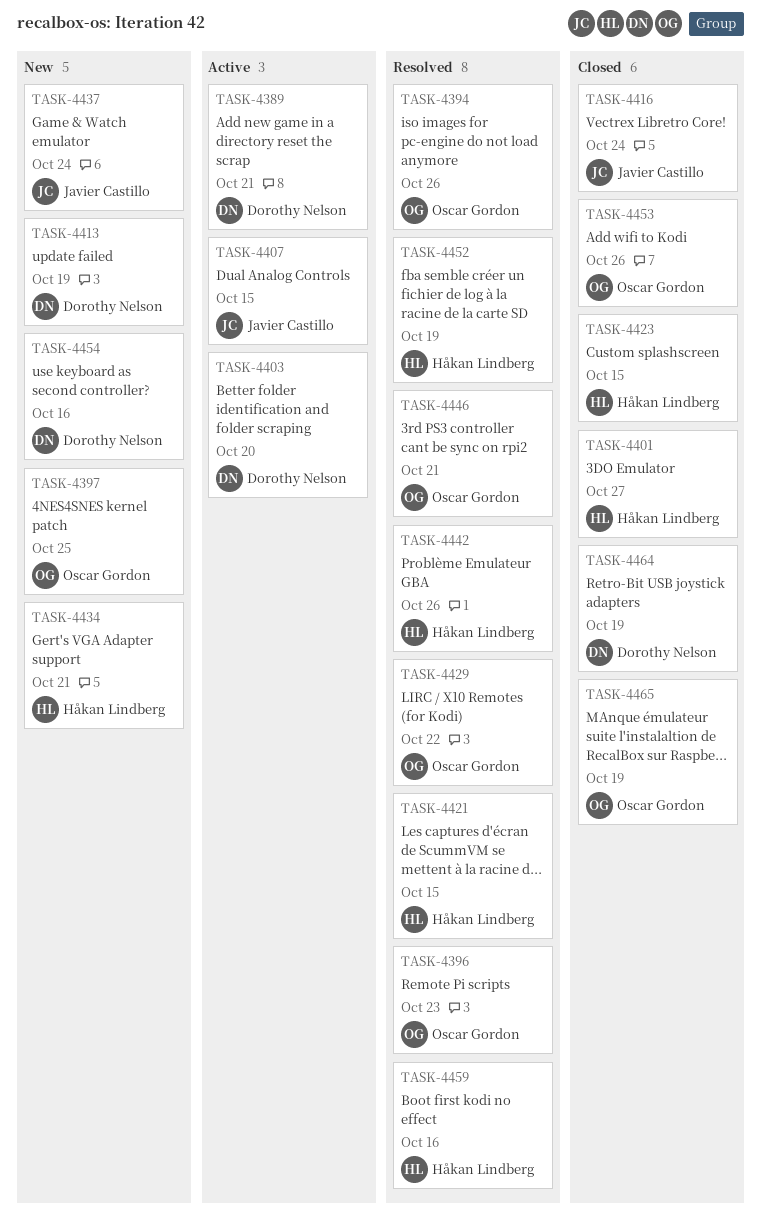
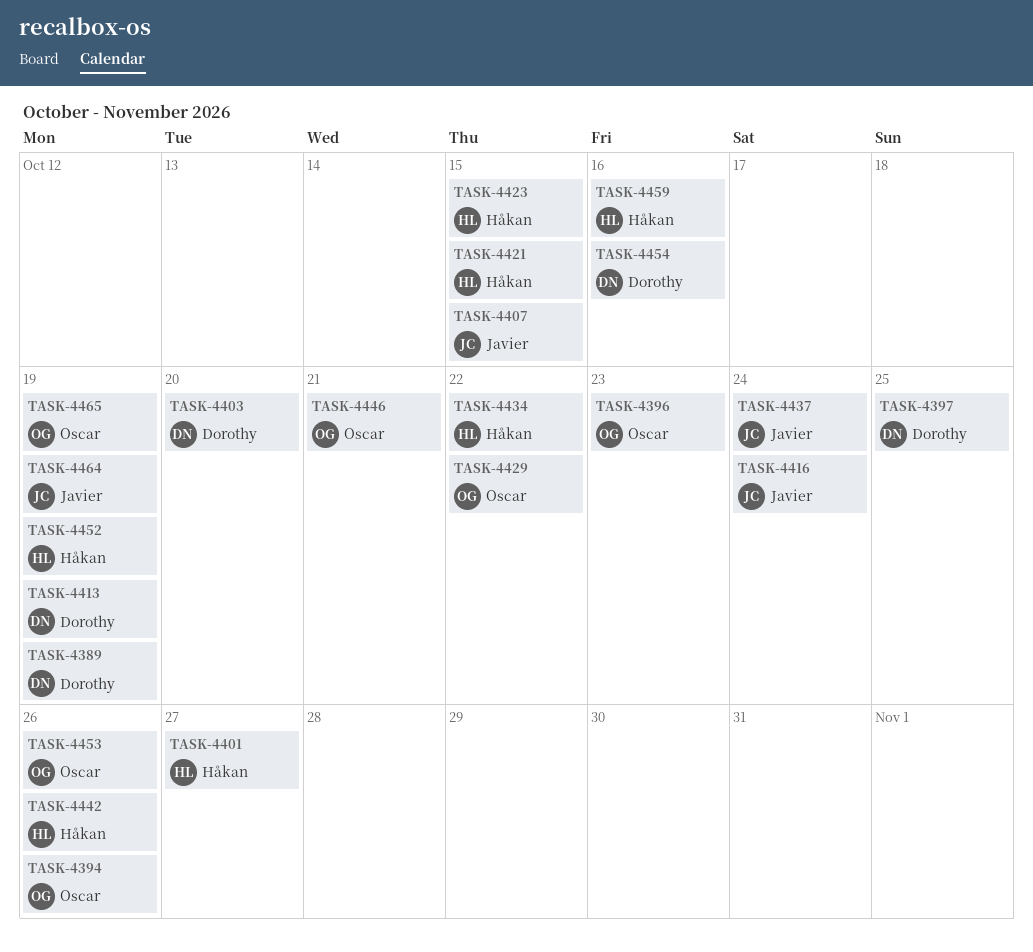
TASK-4389, due: Oct 21 -> Oct 19
TASK-4397, owner: Oscar Gordon -> Dorothy Nelson
TASK-4434, due: Oct 21 -> Oct 22
TASK-4464, owner: Dorothy Nelson -> Javier Castillo

